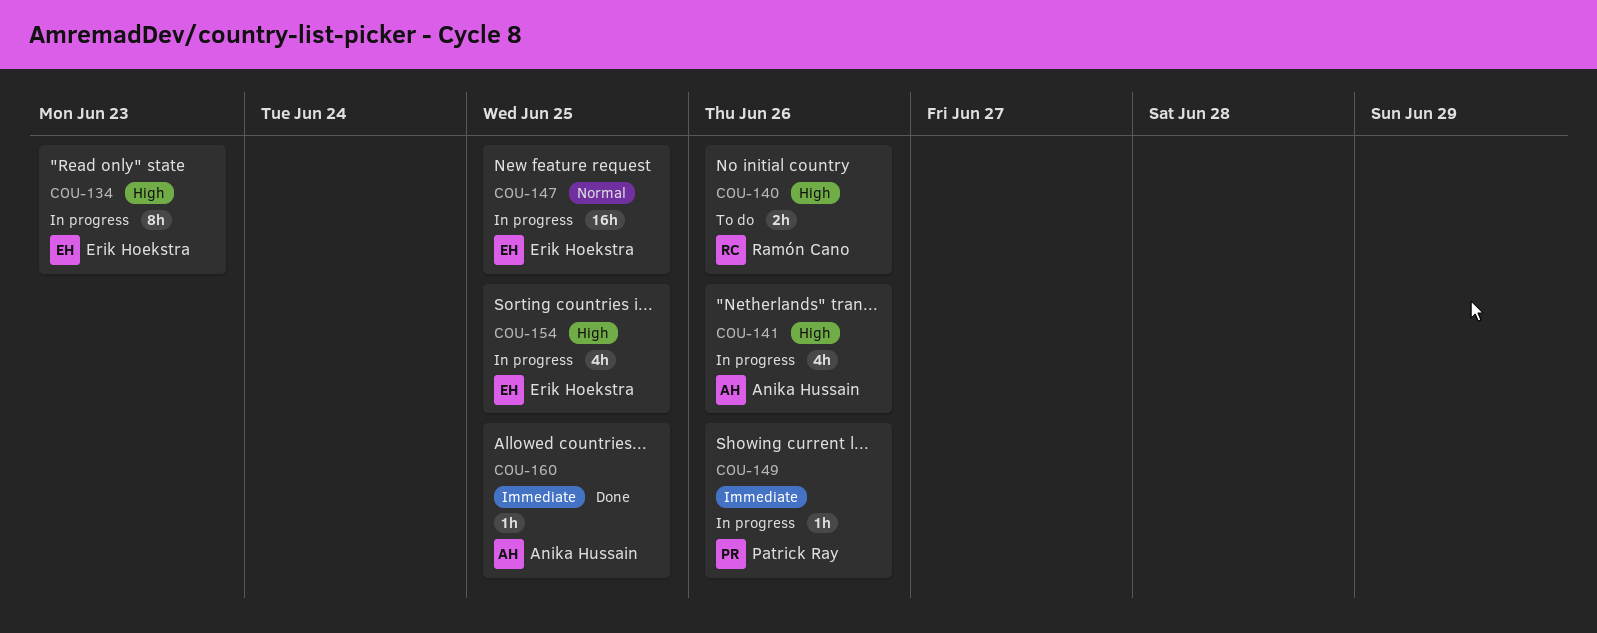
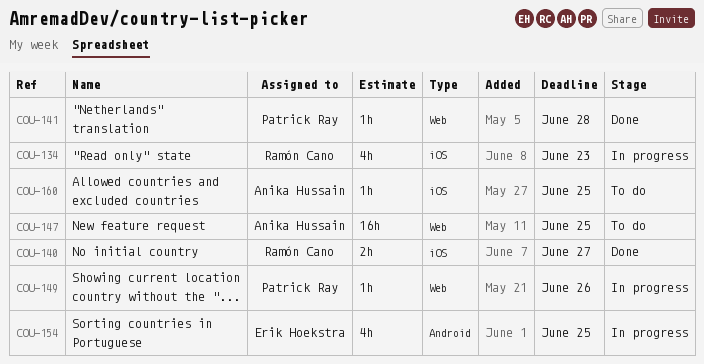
COU-134, owner: Erik Hoekstra -> Ramón Cano
COU-134, estimate: 8h -> 4h
COU-140, status: To do -> Done
COU-140, due: Jun 26 -> Jun 27
COU-141, status: In progress -> Done
COU-141, owner: Anika Hussain -> Patrick Ray
COU-141, estimate: 4h -> 1h
COU-141, due: Jun 26 -> Jun 28
COU-147, status: In progress -> To do
COU-147, owner: Erik Hoekstra -> Anika Hussain
COU-160, status: Done -> To do

